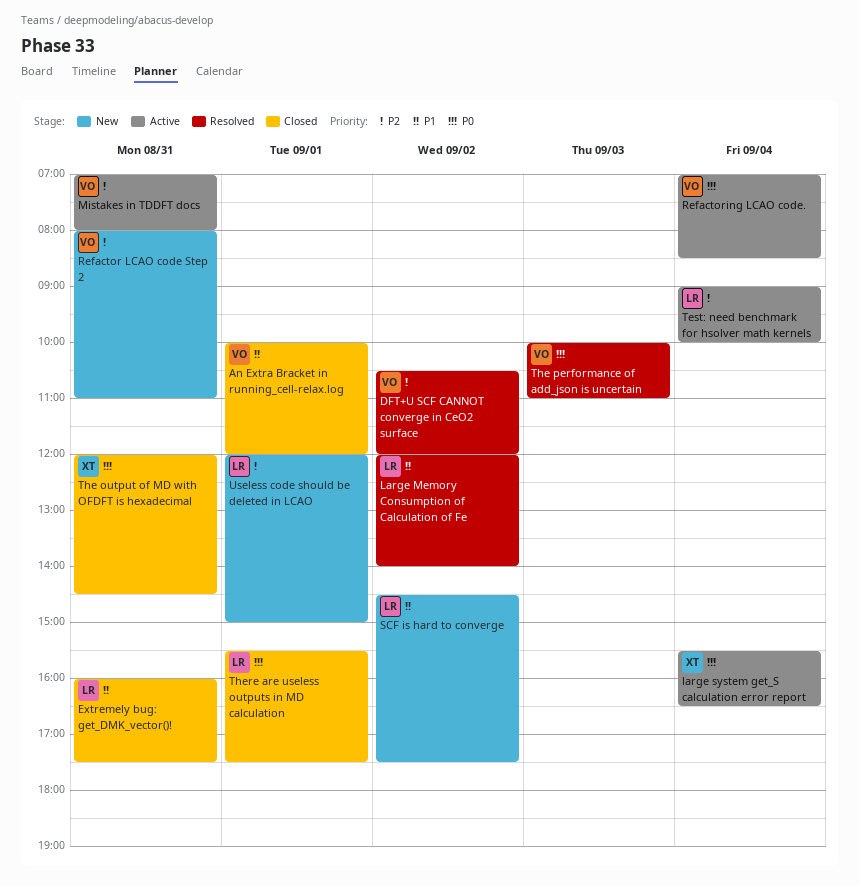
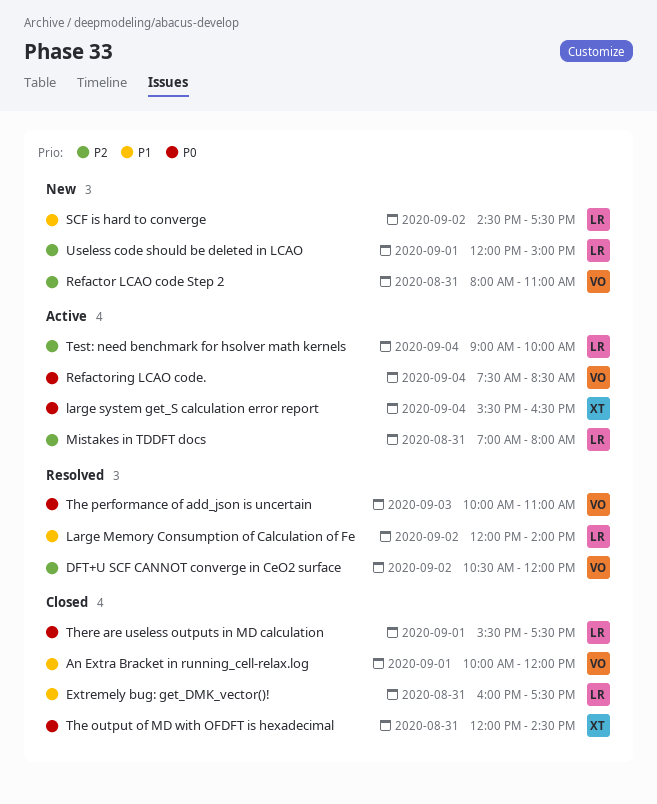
Mistakes in TDDFT docs, owner: VO -> LR
Refactoring LCAO code., begins: 07:00 -> 07:30

